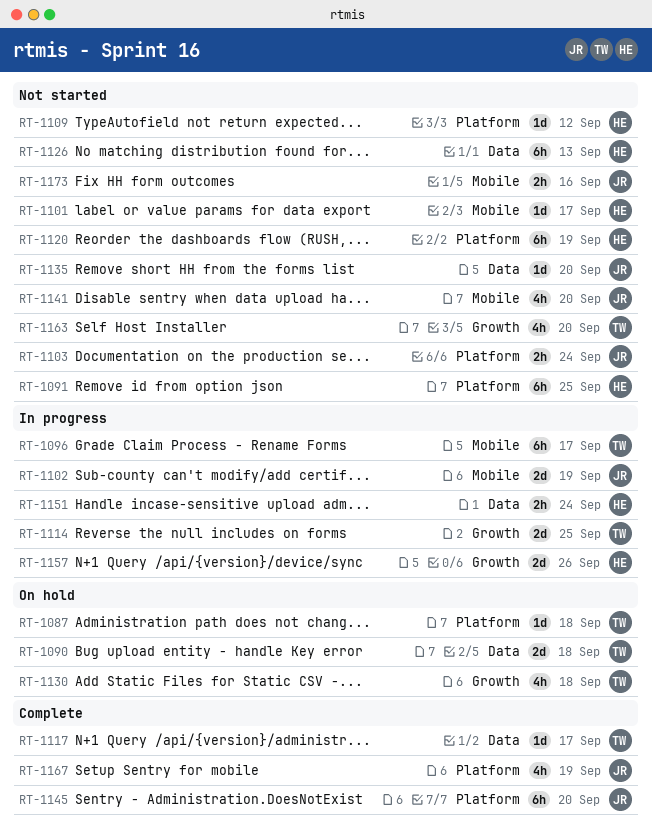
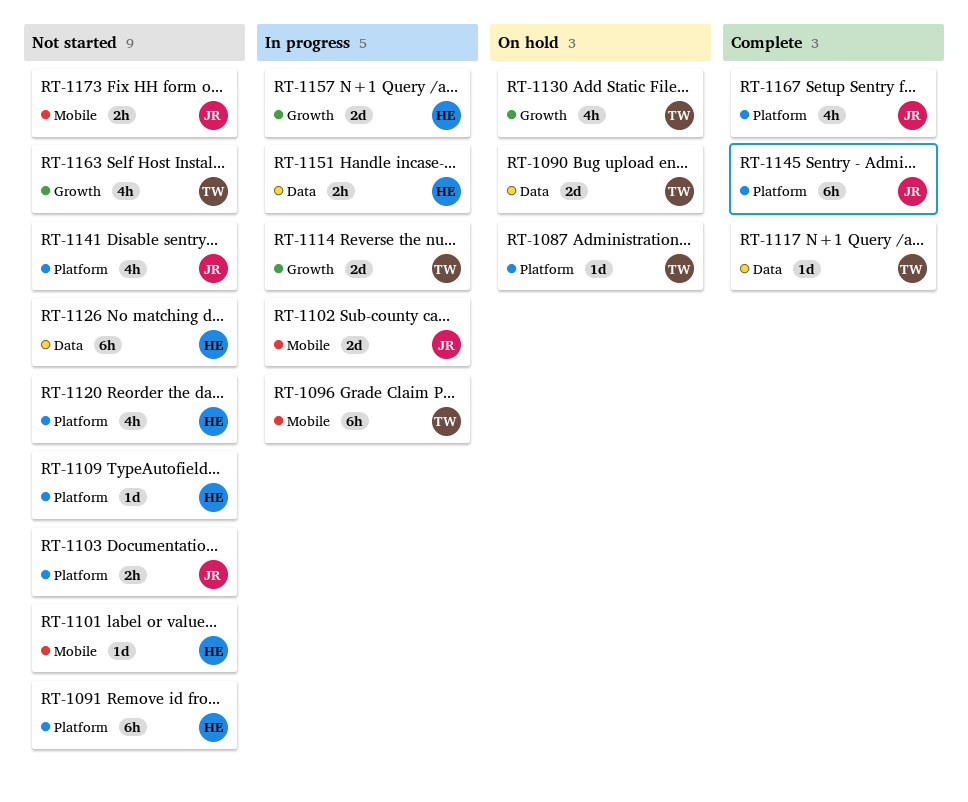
RT-1120, estimate: 6h -> 4h
RT-1135: present -> none
RT-1141, label: Mobile -> Platform

